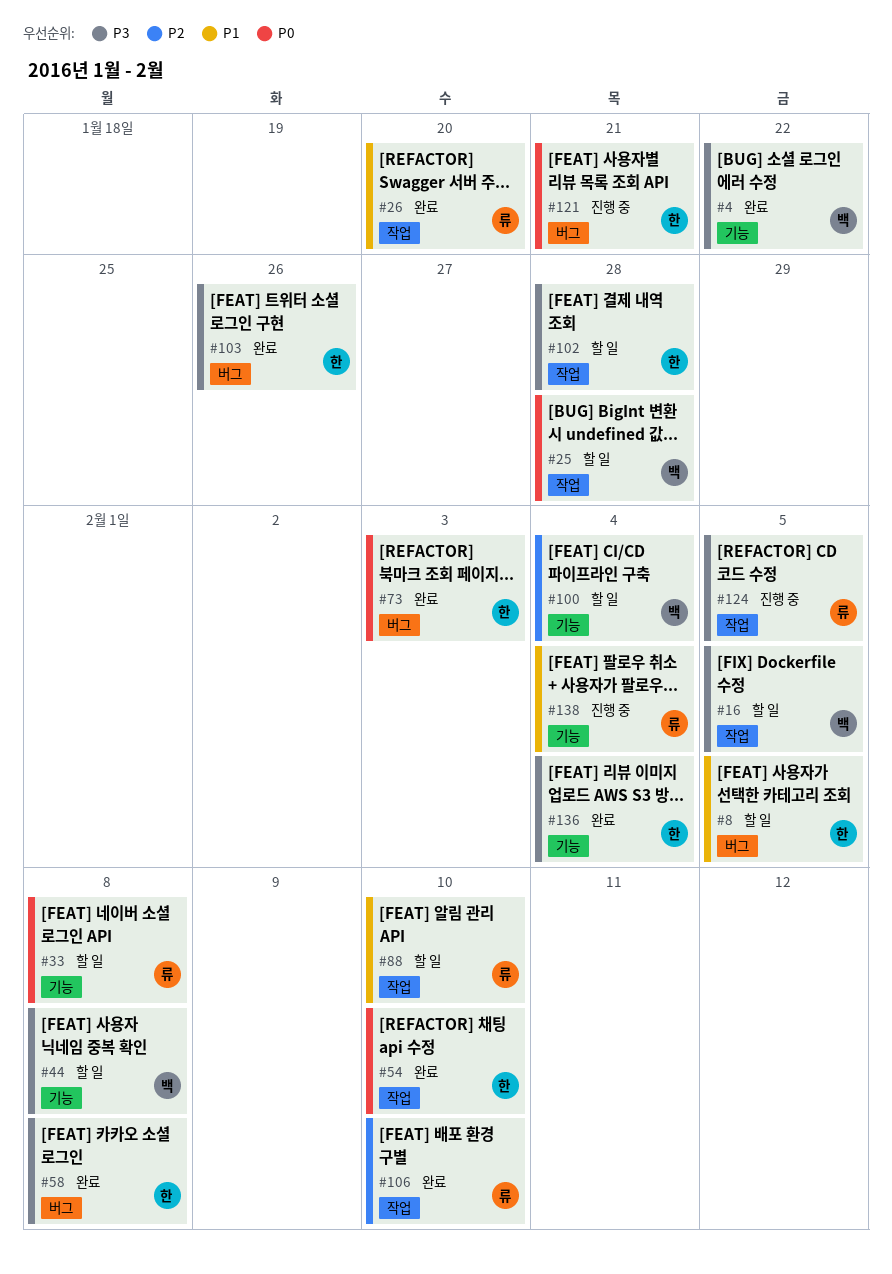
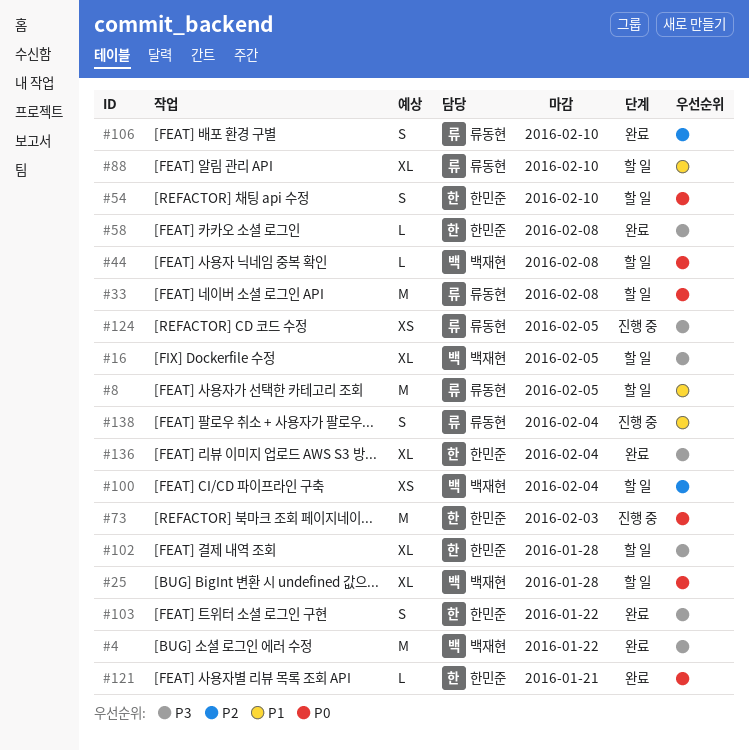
#8, owner: 한민준 -> 류동현
#26: present -> none
#44, priority: P3 -> P0
#54, status: 완료 -> 할 일
#73, status: 완료 -> 진행 중
#103, due: Jan 26 -> Jan 22
#121, status: 진행 중 -> 완료

